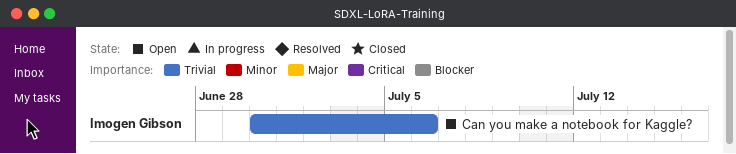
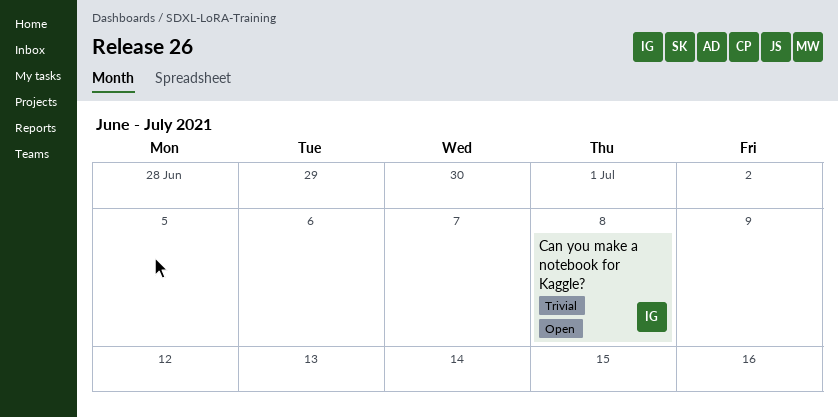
Can you make a notebook for Kaggle?, due: Jul 6 -> Jul 8

